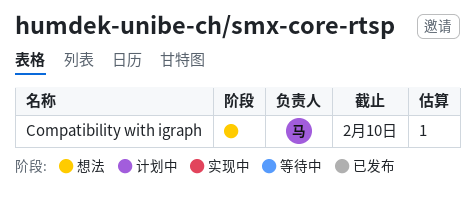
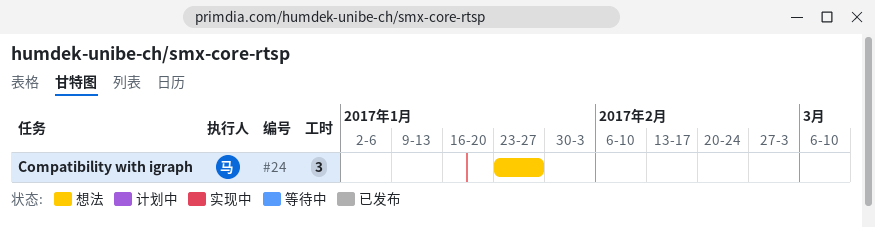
Compatibility with igraph, estimate: 1 -> 3
Compatibility with igraph, due: Feb 10 -> Jan 27

